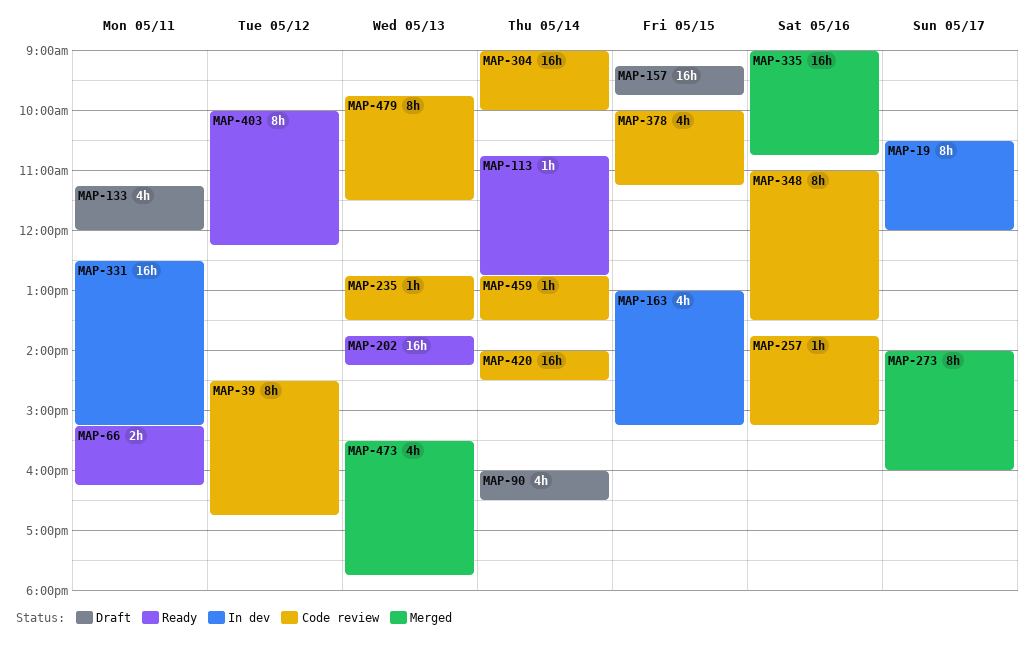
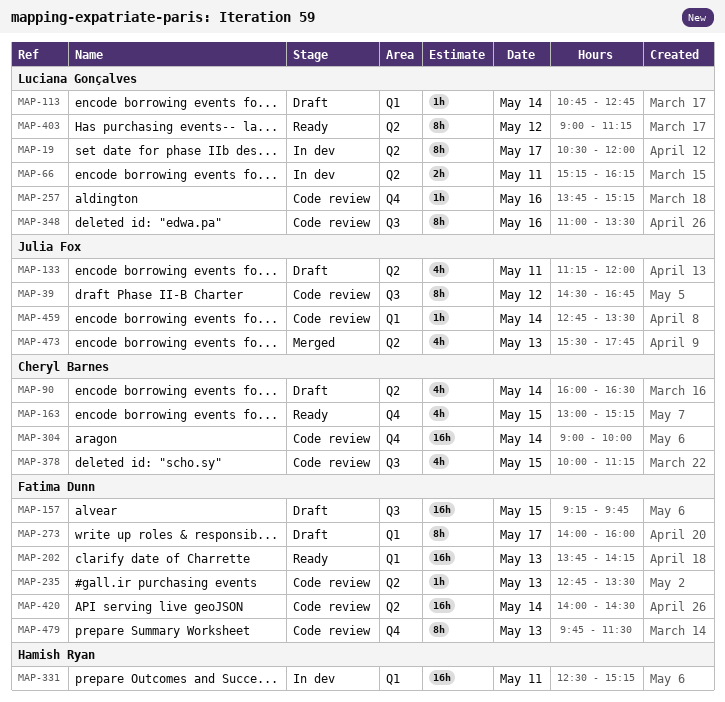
MAP-66, status: Ready -> In dev
MAP-113, status: Ready -> Draft
MAP-163, status: In dev -> Ready
MAP-273, status: Merged -> Draft
MAP-335: present -> none
MAP-403, begins: 10:00 -> 09:00
MAP-403, ends: 12:15 -> 11:15

